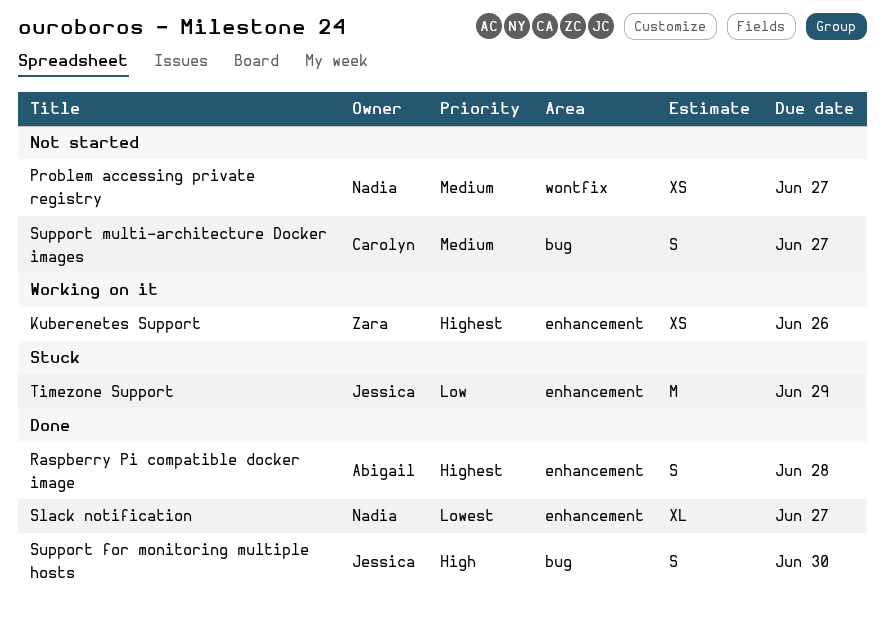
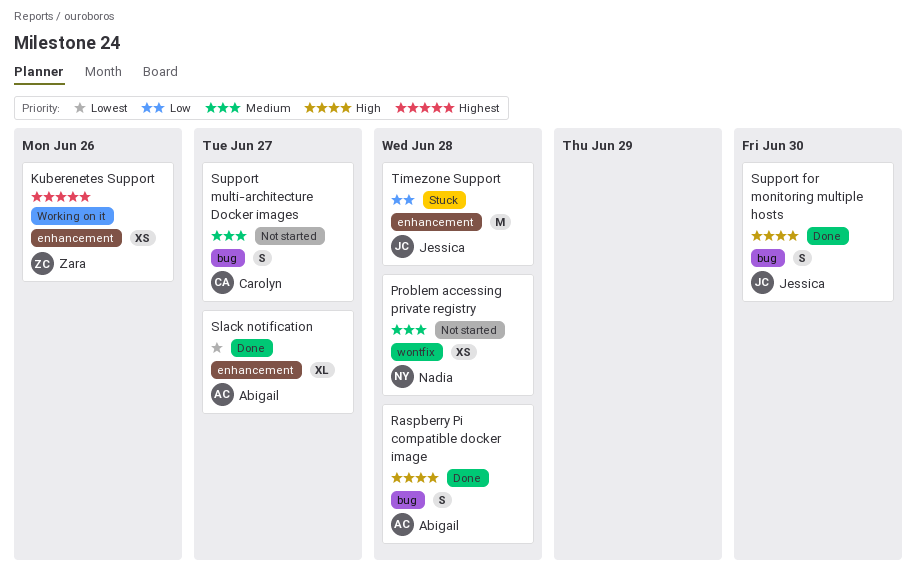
Problem accessing private registry, due: Jun 27 -> Jun 28
Raspberry Pi compatible docker image, priority: Highest -> High
Raspberry Pi compatible docker image, label: enhancement -> bug
Slack notification, owner: Nadia -> Abigail
Timezone Support, due: Jun 29 -> Jun 28

